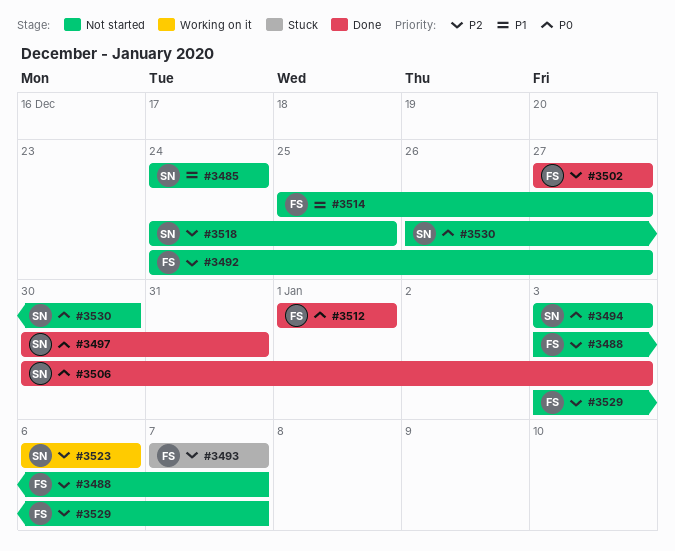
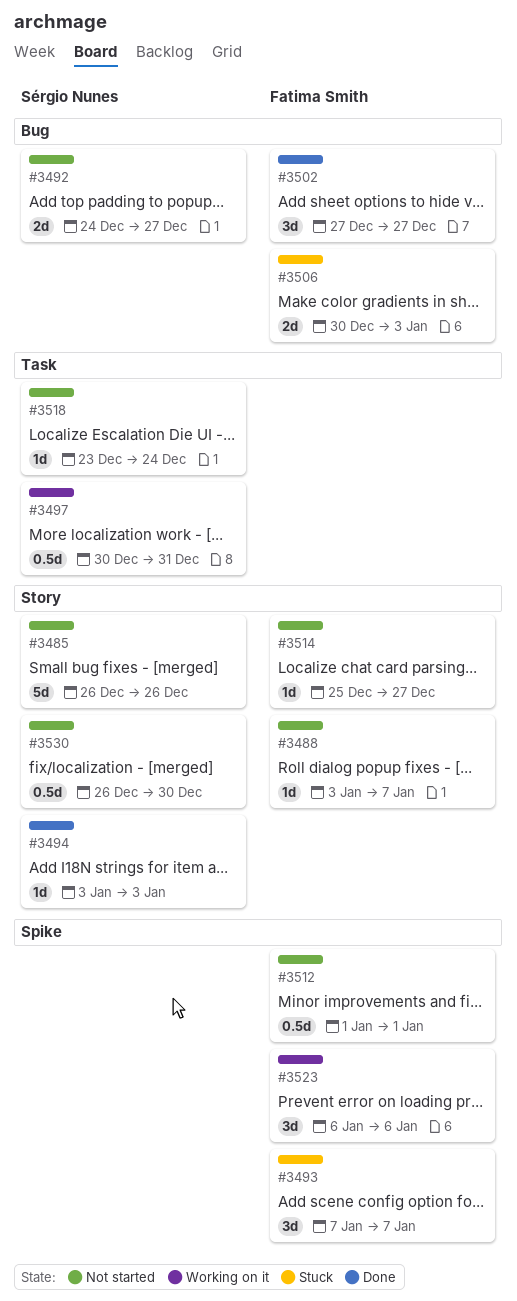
#3485, start: Dec 24 -> Dec 26
#3485, due: Dec 24 -> Dec 26
#3492, owner: Fatima Smith -> Sérgio Nunes
#3494, status: Not started -> Done
#3497, status: Done -> Working on it
#3506, status: Done -> Stuck
#3506, owner: Sérgio Nunes -> Fatima Smith
#3512, status: Done -> Not started
#3518, start: Dec 24 -> Dec 23
#3518, due: Dec 25 -> Dec 24
#3523, owner: Sérgio Nunes -> Fatima Smith
#3529: present -> none

